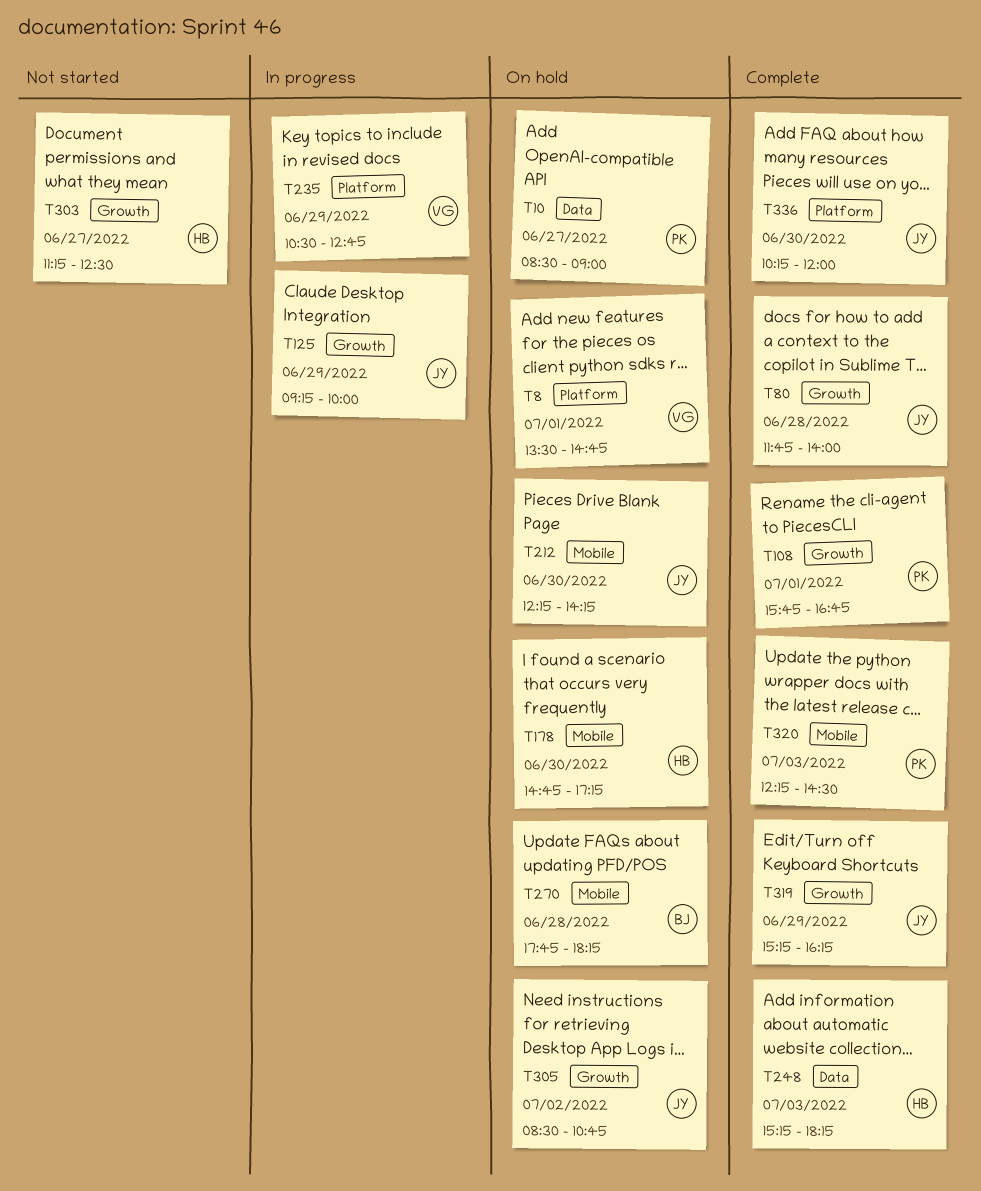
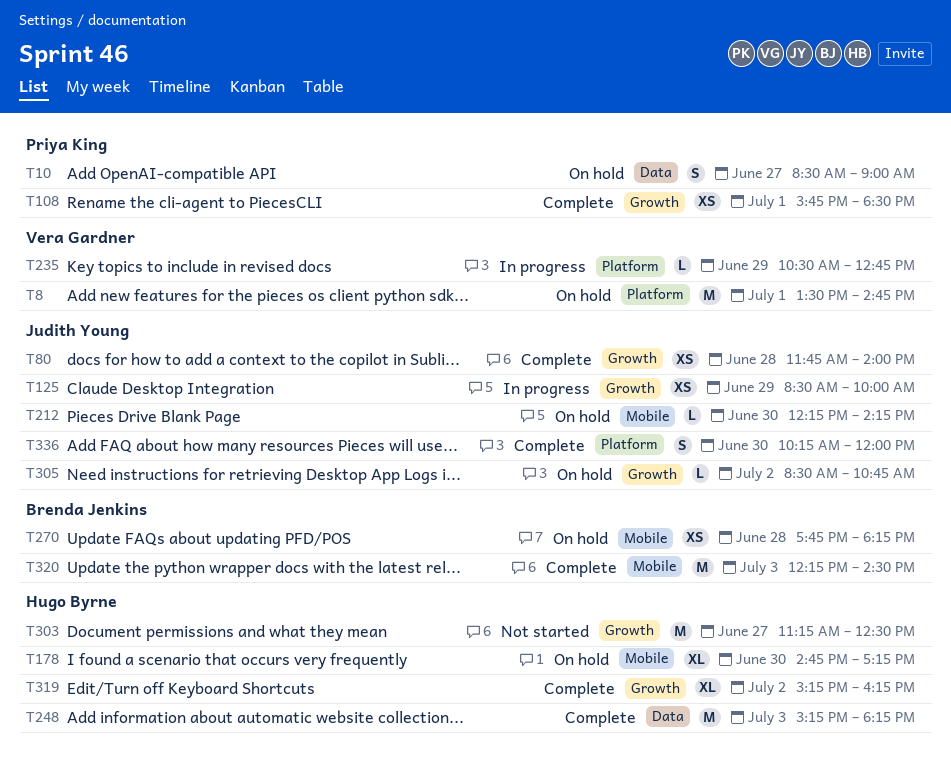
T108, ends: 16:45 -> 18:30
T125, begins: 09:15 -> 08:30
T319, owner: Judith Young -> Hugo Byrne
T319, day: Jun 29 -> Jul 2
T320, owner: Priya King -> Brenda Jenkins

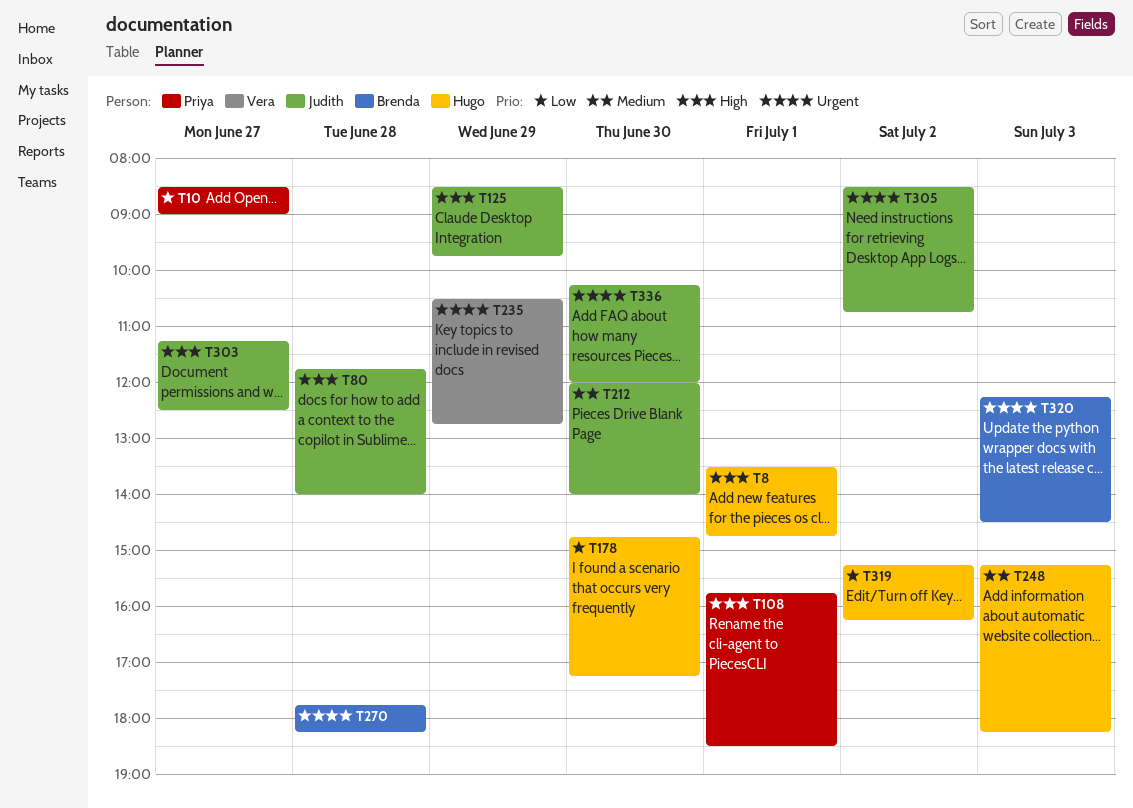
T8, owner: Vera Gardner -> Hugo Byrne
T125, ends: 10:00 -> 09:45
T212, begins: 12:15 -> 12:00
T212, ends: 14:15 -> 14:00
T303, owner: Hugo Byrne -> Judith Young

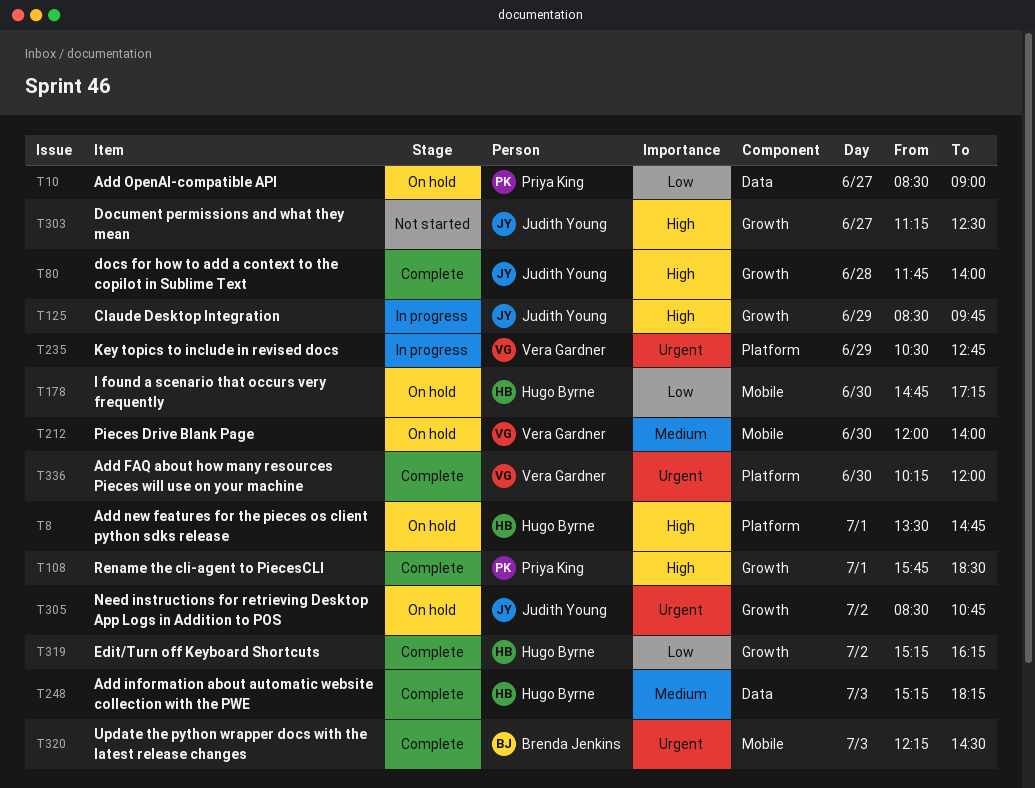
T212, owner: Judith Young -> Vera Gardner
T270: present -> none
T336, owner: Judith Young -> Vera Gardner

